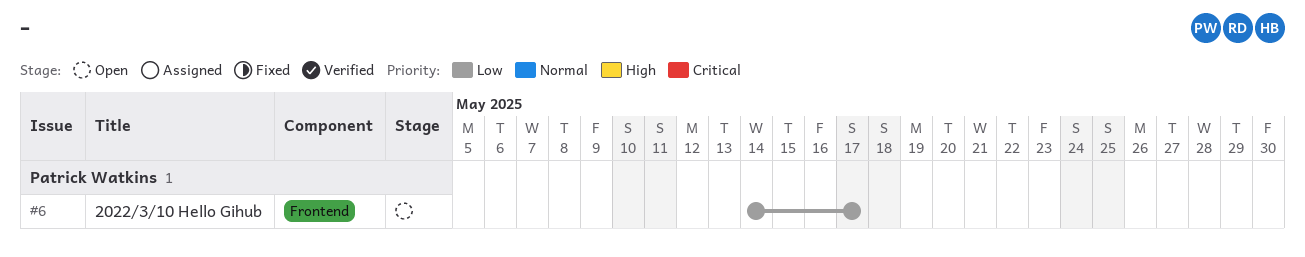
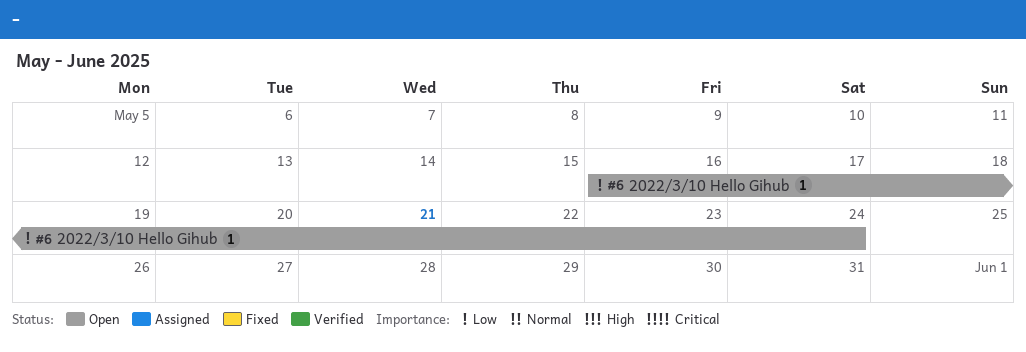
#6, start: May 14 -> May 16
#6, due: May 17 -> May 24

